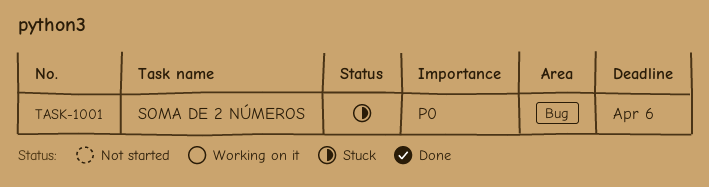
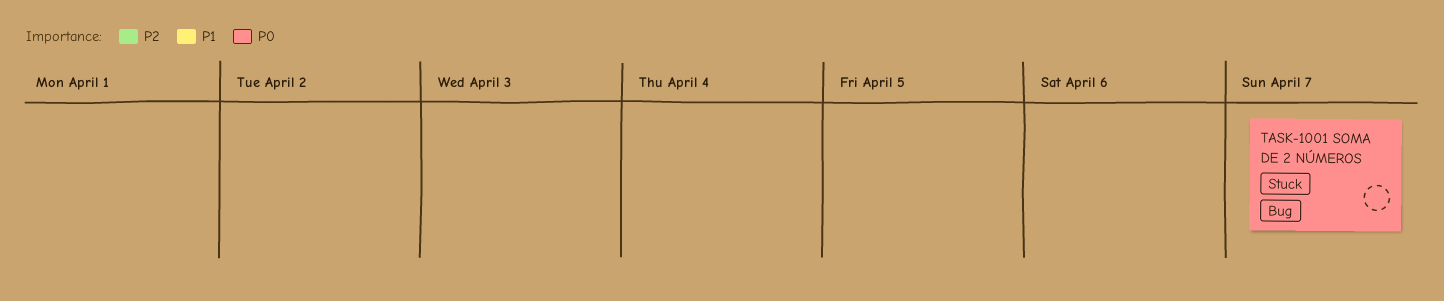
TASK-1001, due: Apr 6 -> Apr 7

